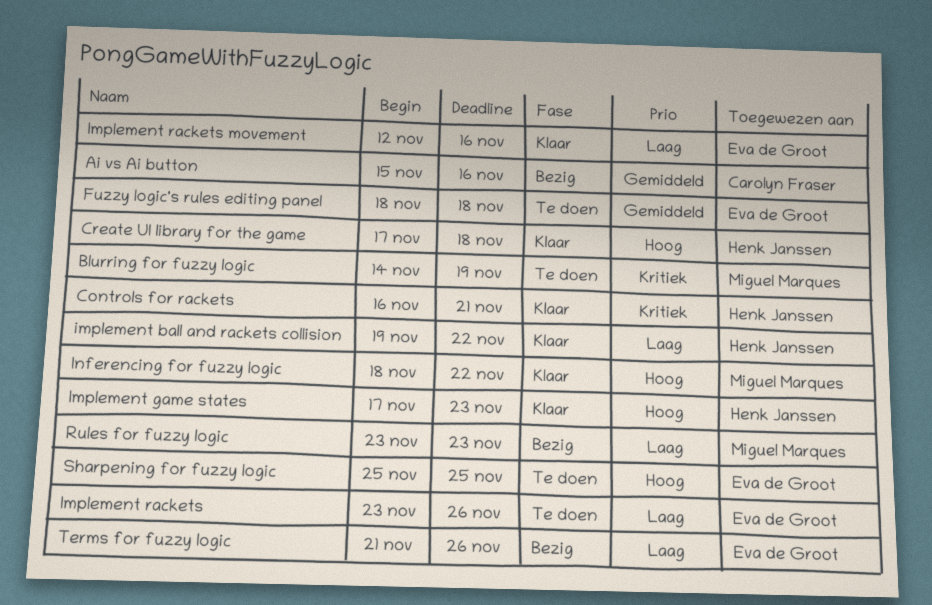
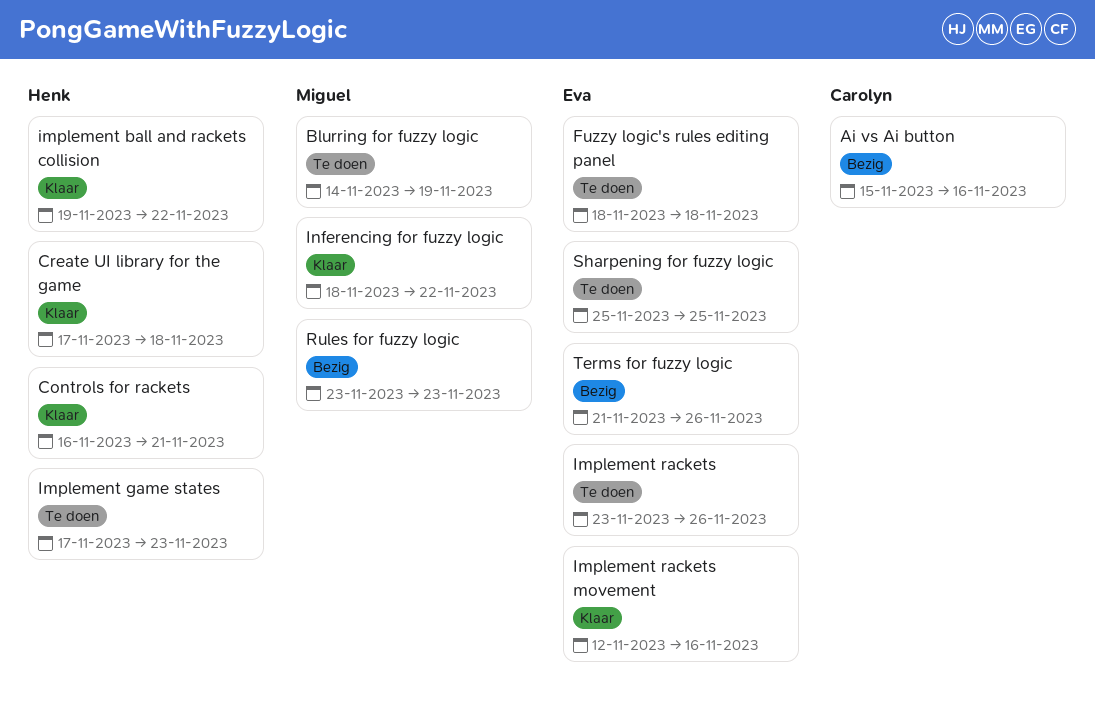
Implement game states, status: Klaar -> Te doen

